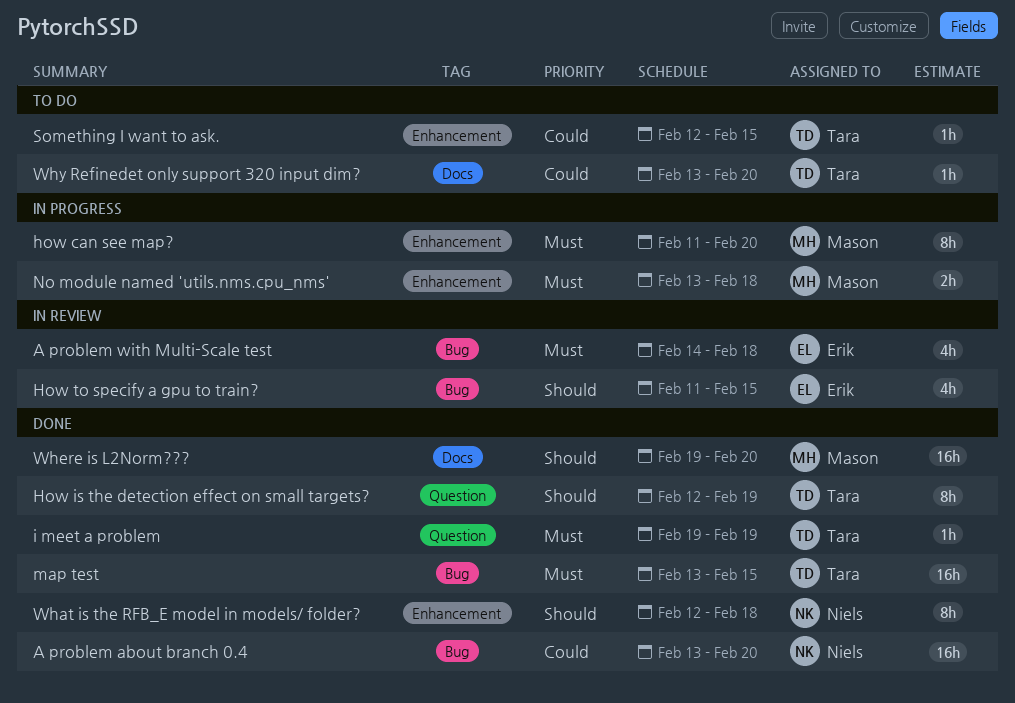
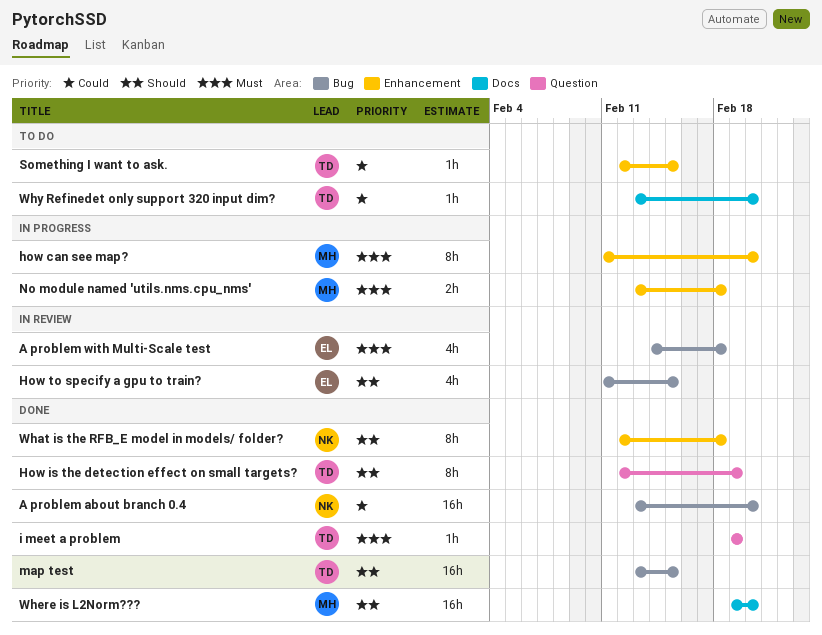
map test, priority: Must -> Should

